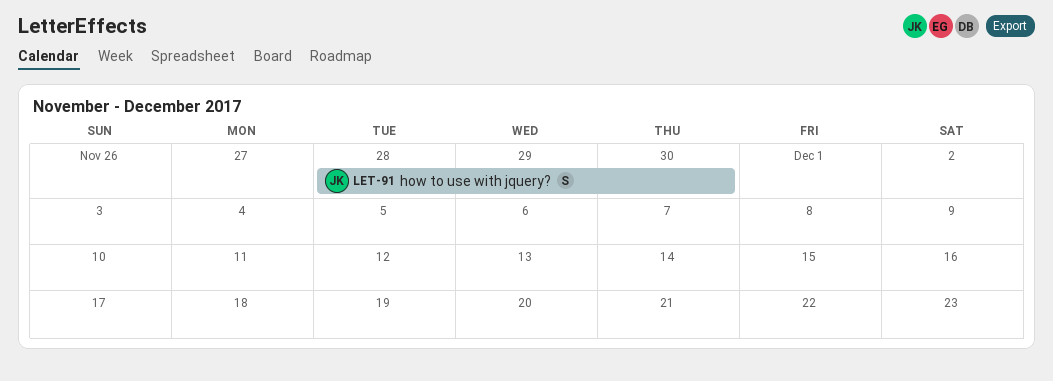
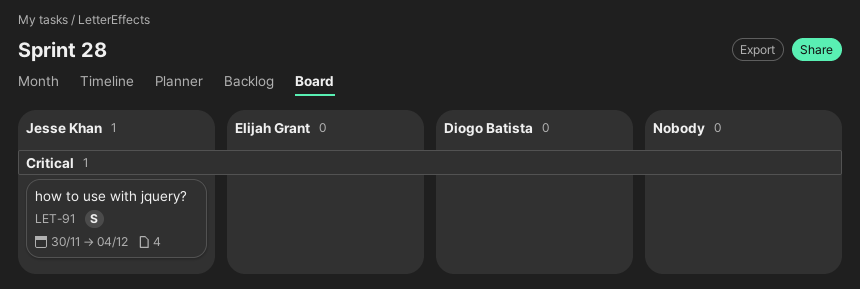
LET-91, start: Nov 28 -> Nov 30
LET-91, due: Nov 30 -> Dec 4

